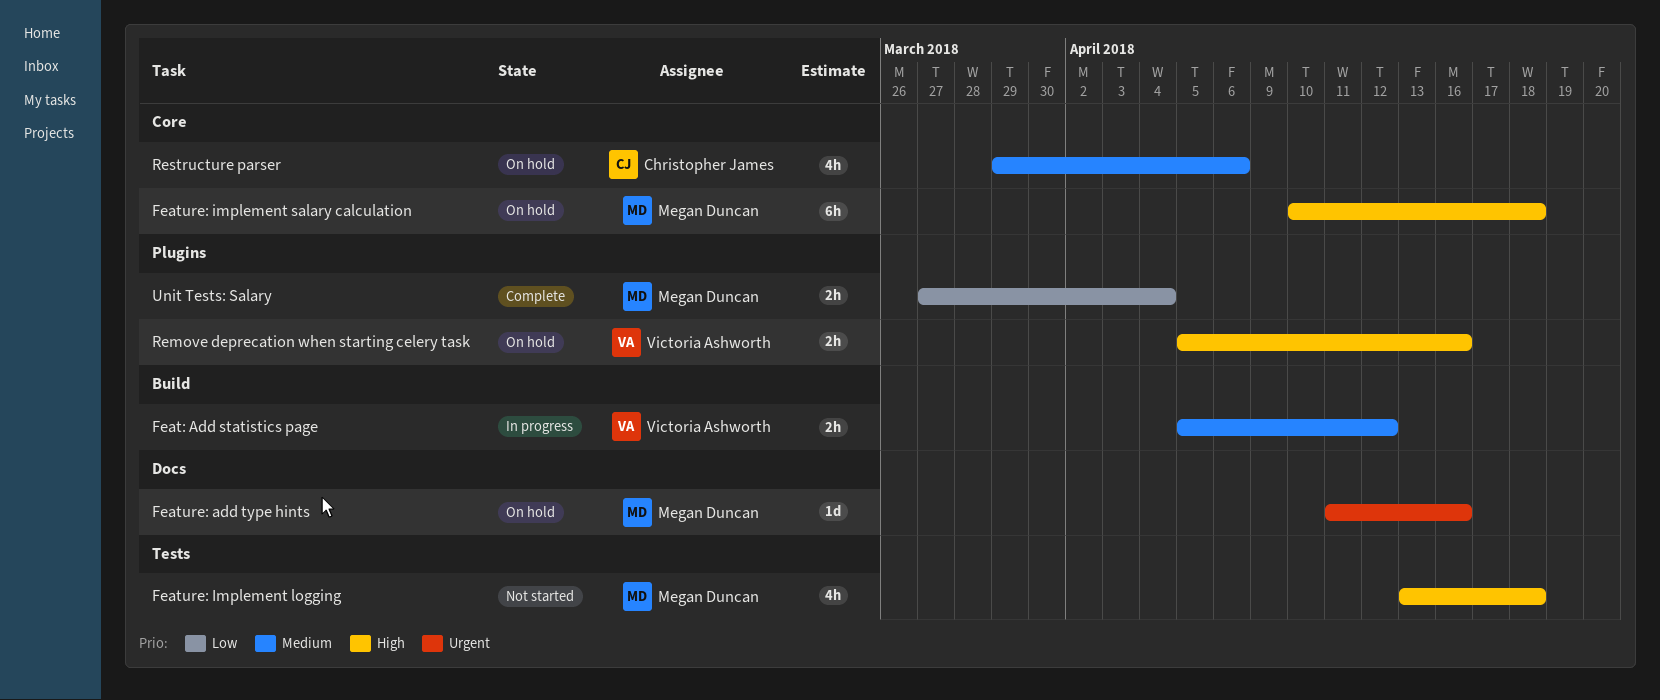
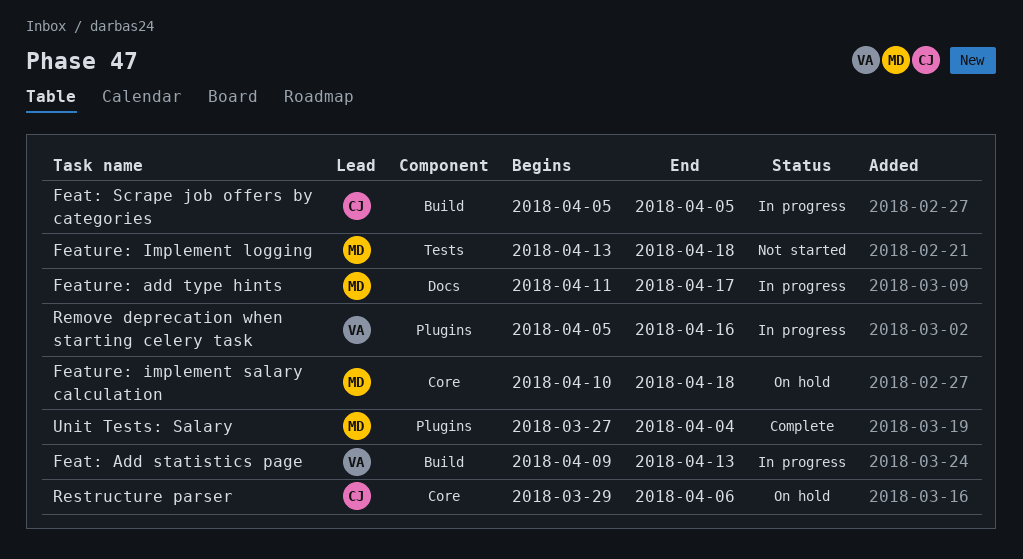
Feat: Add statistics page, start: Apr 5 -> Apr 9
Feat: Add statistics page, due: Apr 12 -> Apr 13
Feat: Scrape job offers by categories: none -> present
Feature: add type hints, status: On hold -> In progress
Feature: add type hints, due: Apr 16 -> Apr 17
Remove deprecation when starting celery task, status: On hold -> In progress

